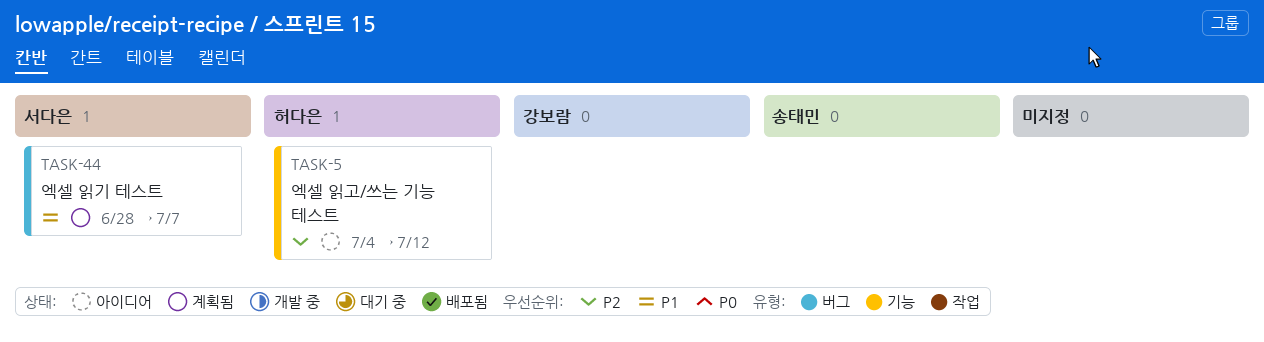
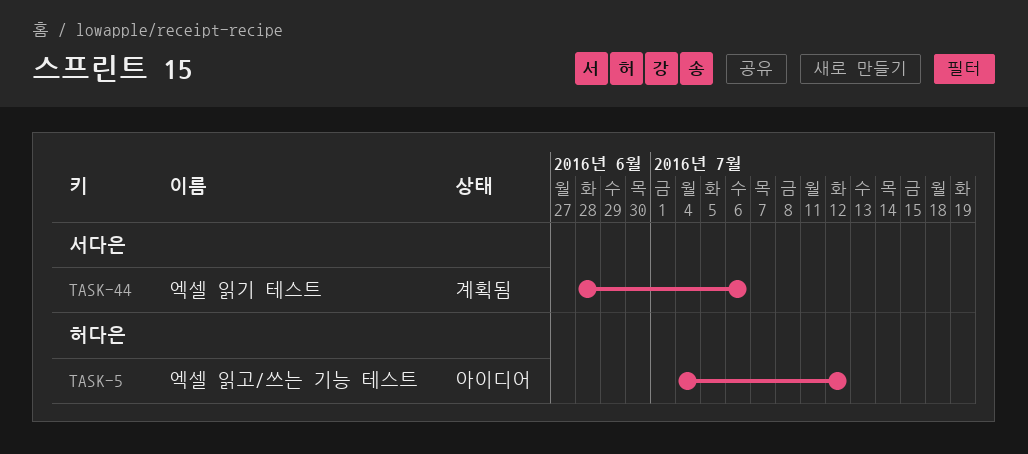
TASK-44, due: Jul 7 -> Jul 6

